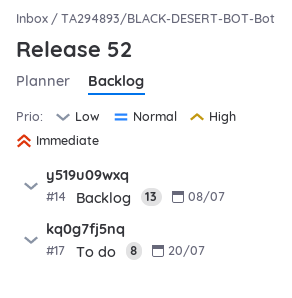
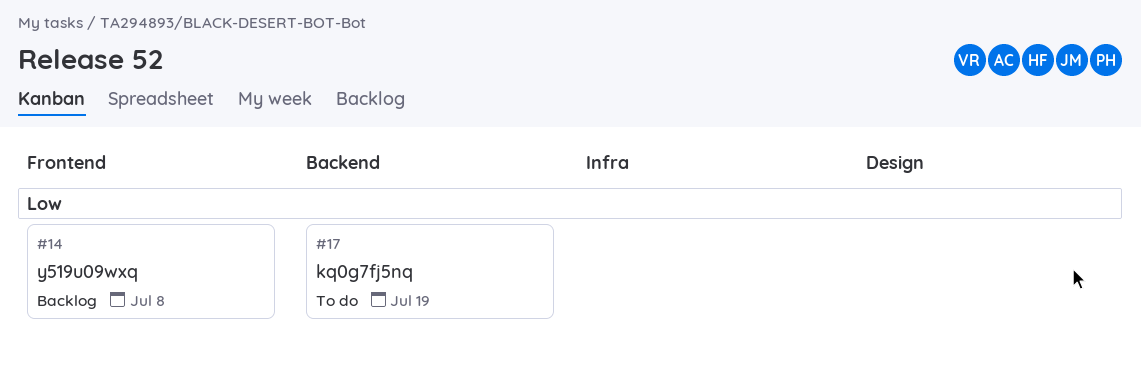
#17, due: Jul 20 -> Jul 19

